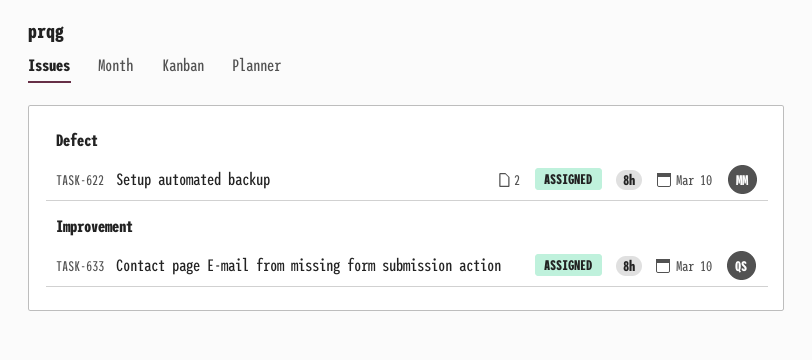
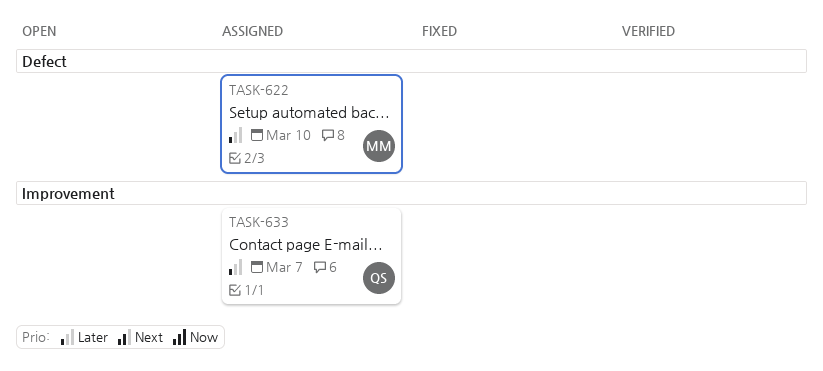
TASK-633, due: Mar 10 -> Mar 7

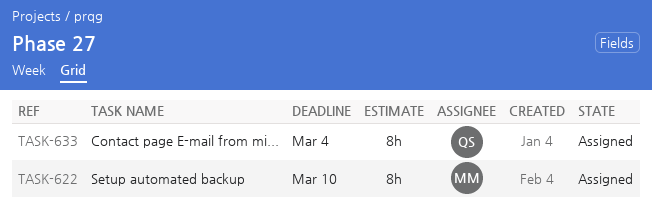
TASK-633, due: Mar 7 -> Mar 4

